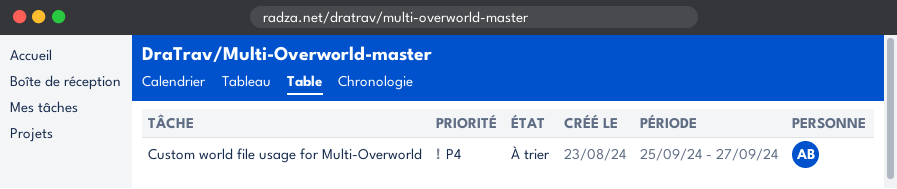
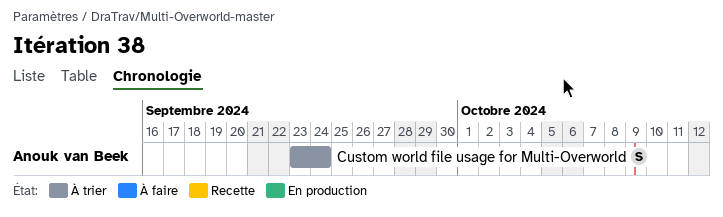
Custom world file usage for Multi-Overworld, start: Sep 25 -> Sep 23
Custom world file usage for Multi-Overworld, due: Sep 27 -> Sep 24

